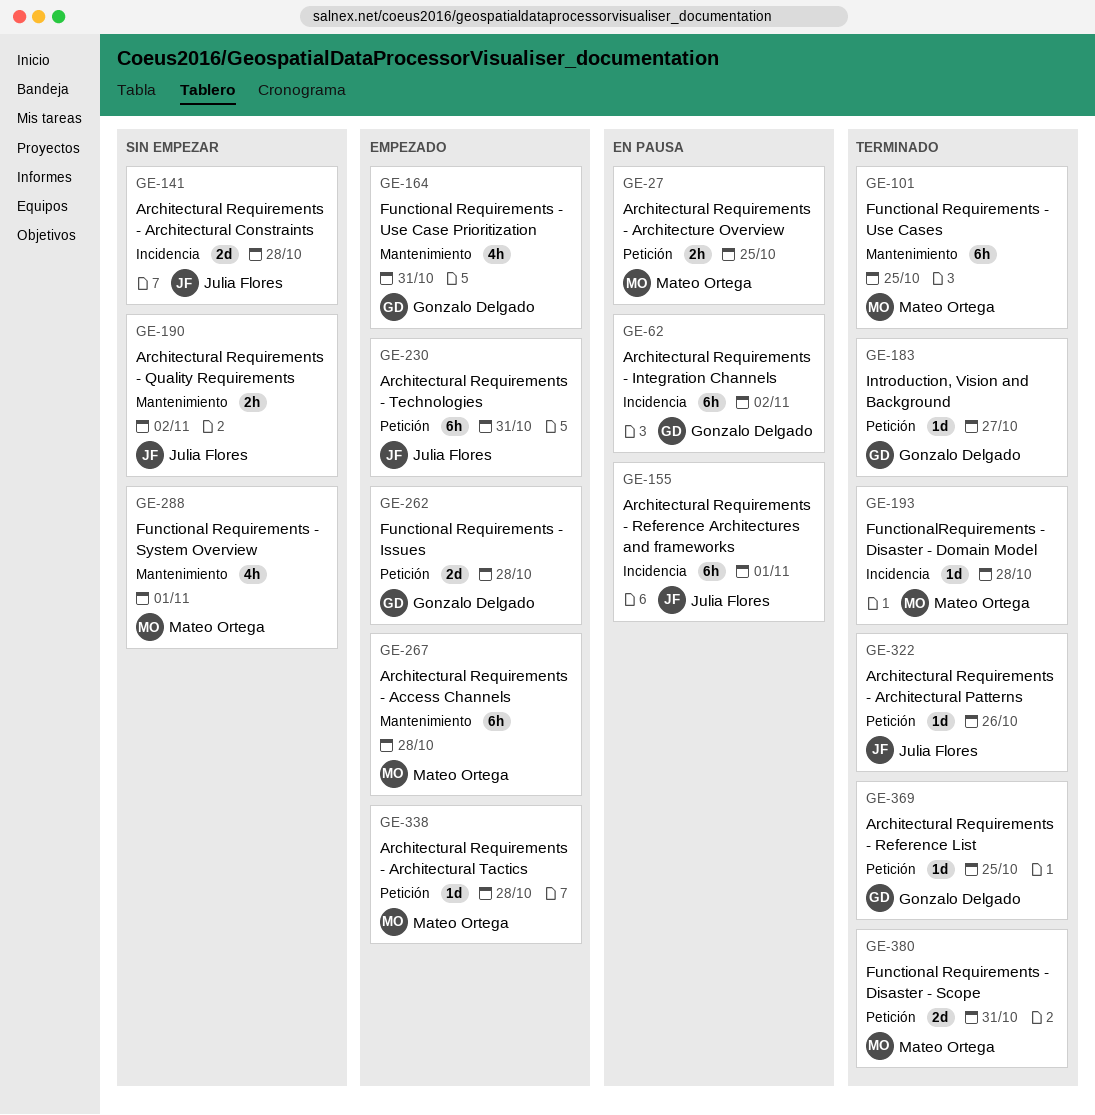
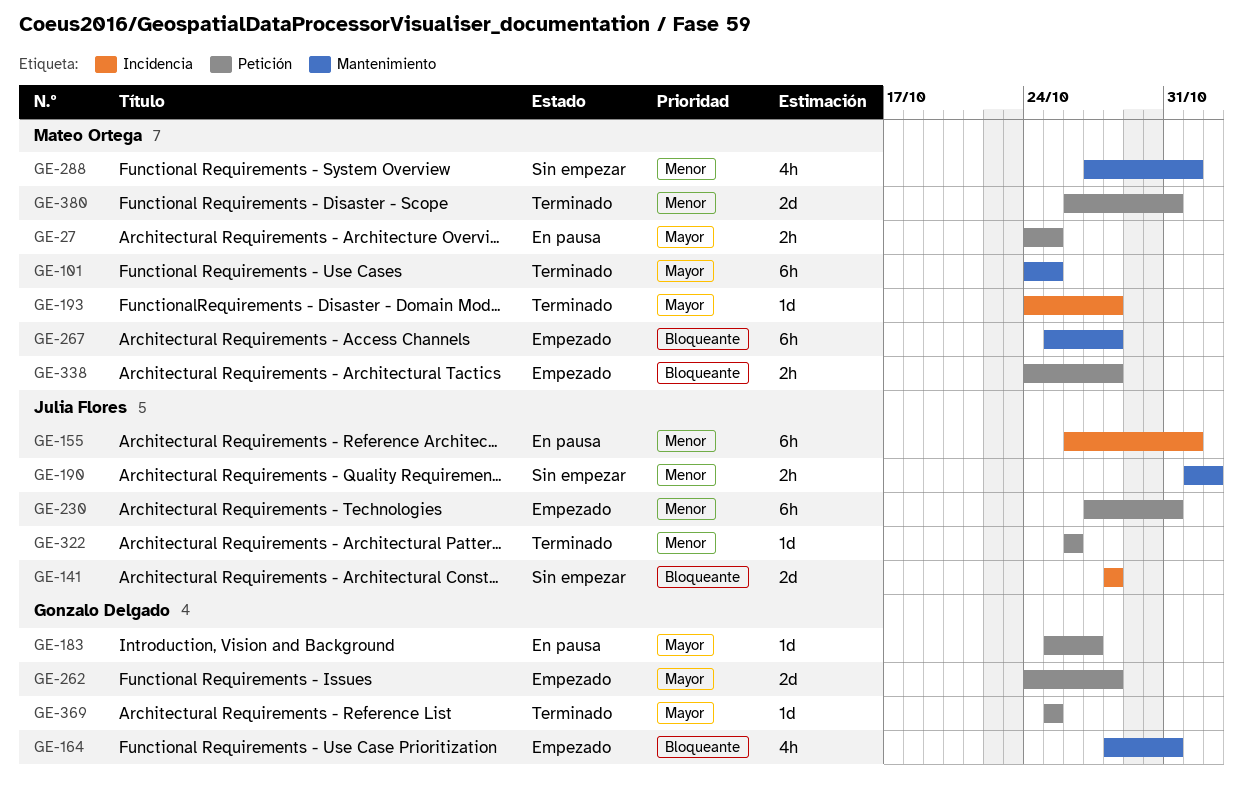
GE-62: present -> none
GE-183, status: Terminado -> En pausa
GE-338, estimate: 1d -> 2h

